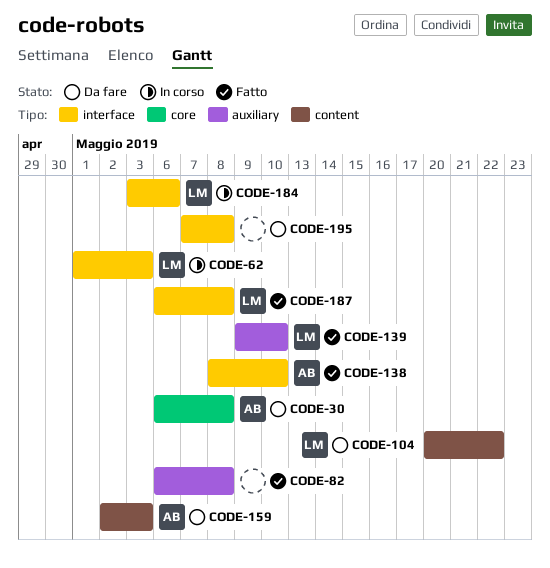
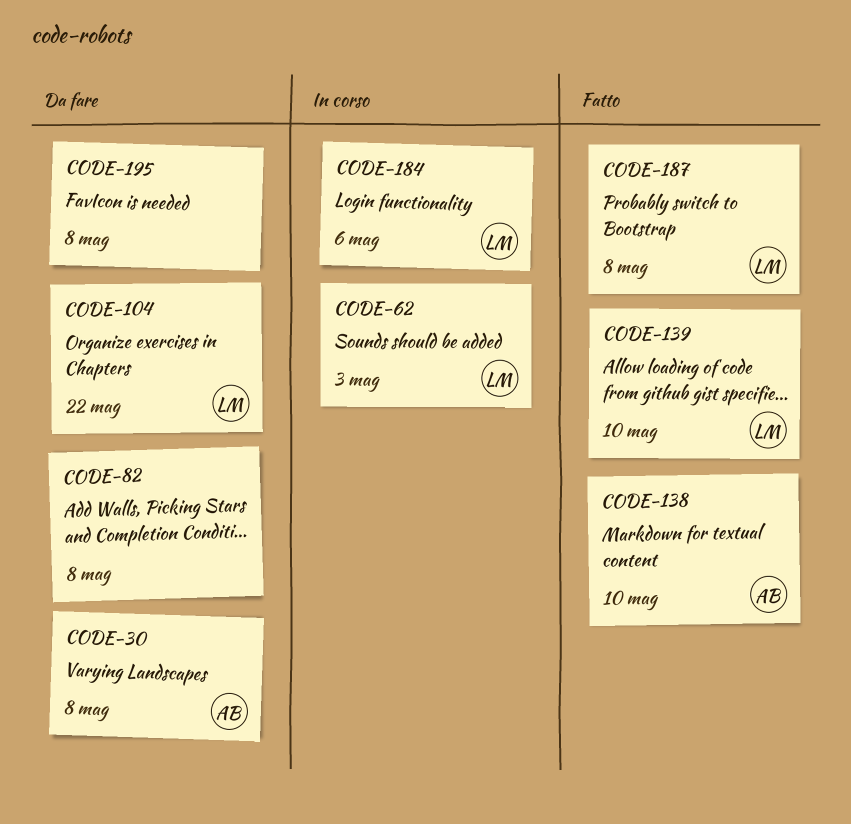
CODE-82, status: Fatto -> Da fare
CODE-159: present -> none

